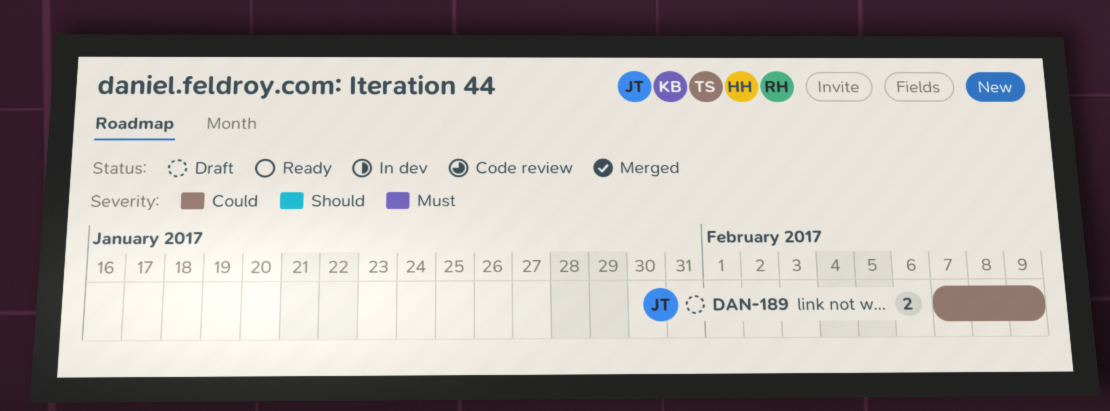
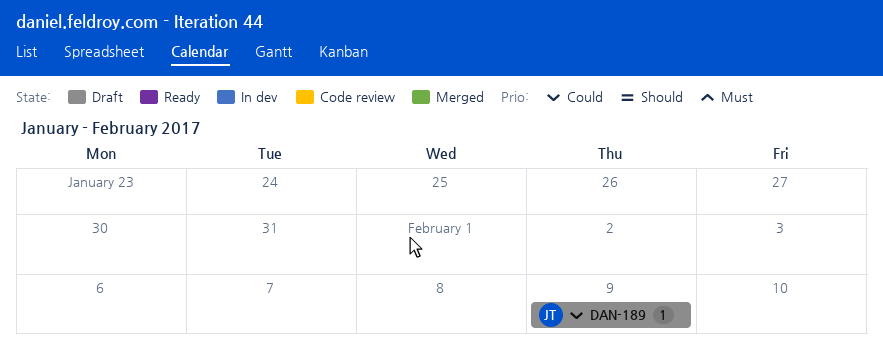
DAN-189, estimate: 2 -> 1
DAN-189, start: Feb 7 -> Feb 9

